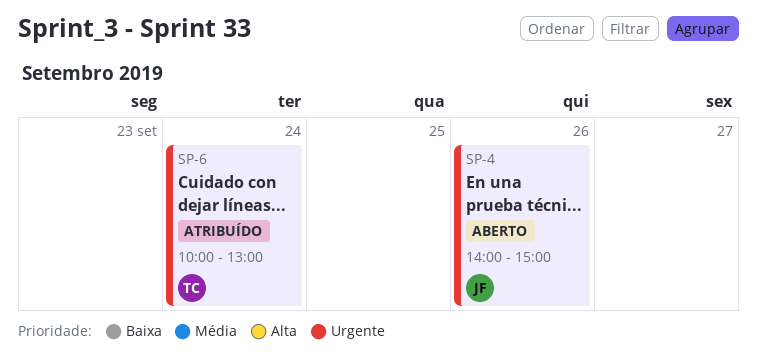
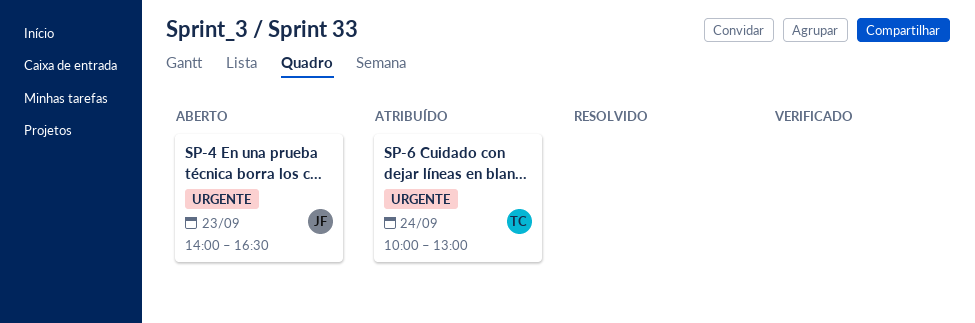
SP-4, day: Sep 26 -> Sep 23
SP-4, ends: 15:00 -> 16:30

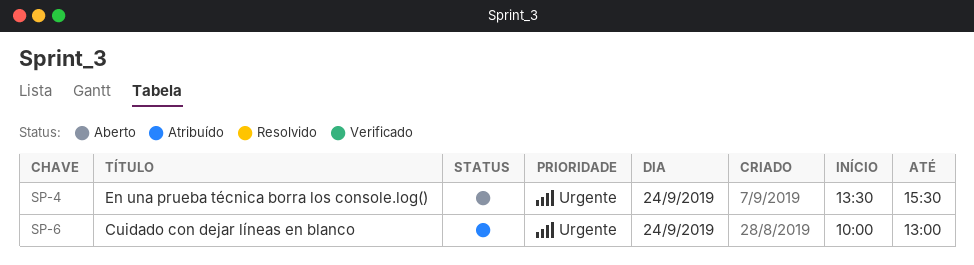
SP-4, day: Sep 23 -> Sep 24
SP-4, begins: 14:00 -> 13:30
SP-4, ends: 16:30 -> 15:30

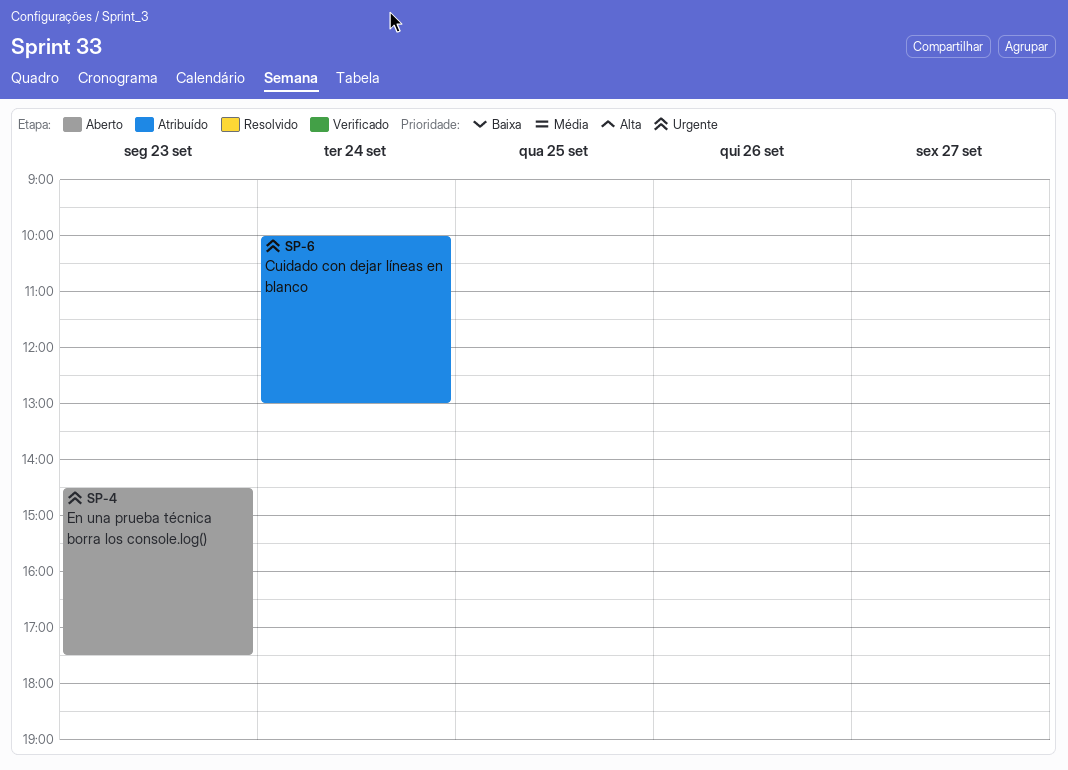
SP-4, day: Sep 24 -> Sep 23
SP-4, begins: 13:30 -> 14:30
SP-4, ends: 15:30 -> 17:30

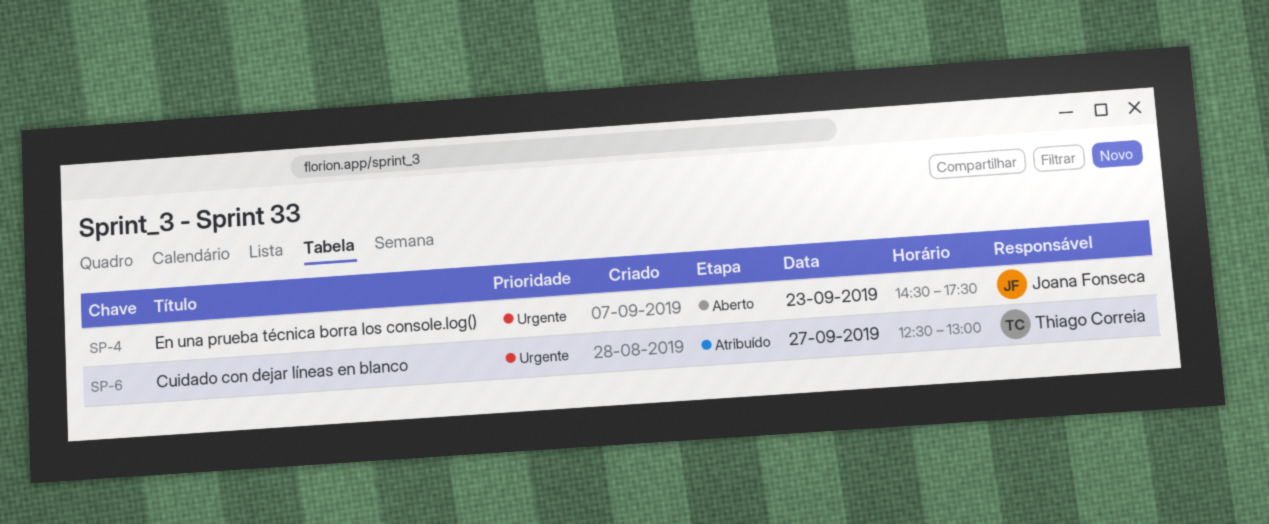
SP-6, day: Sep 24 -> Sep 27
SP-6, begins: 10:00 -> 12:30

